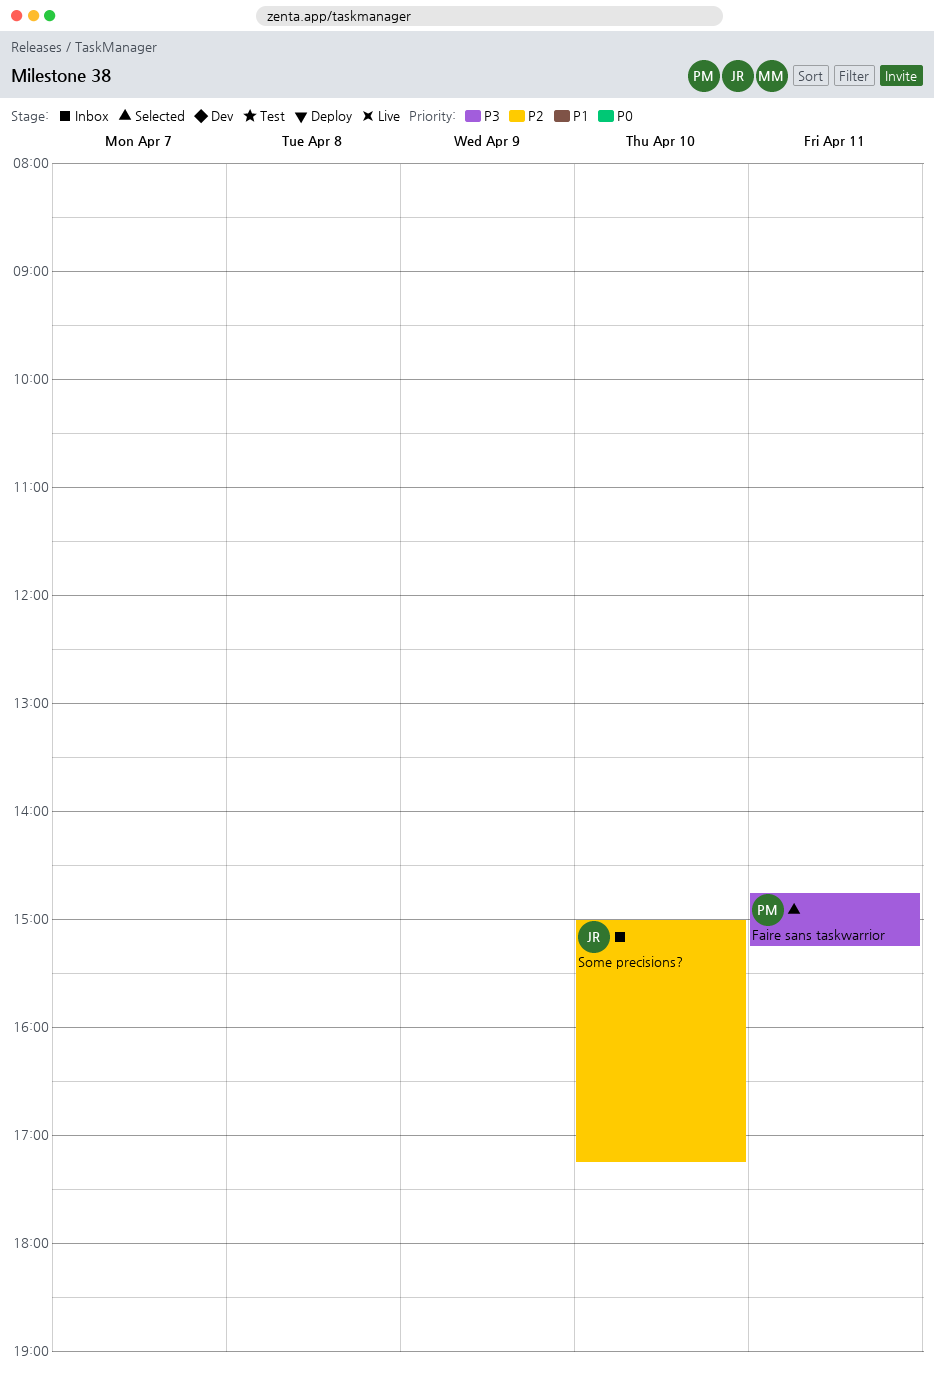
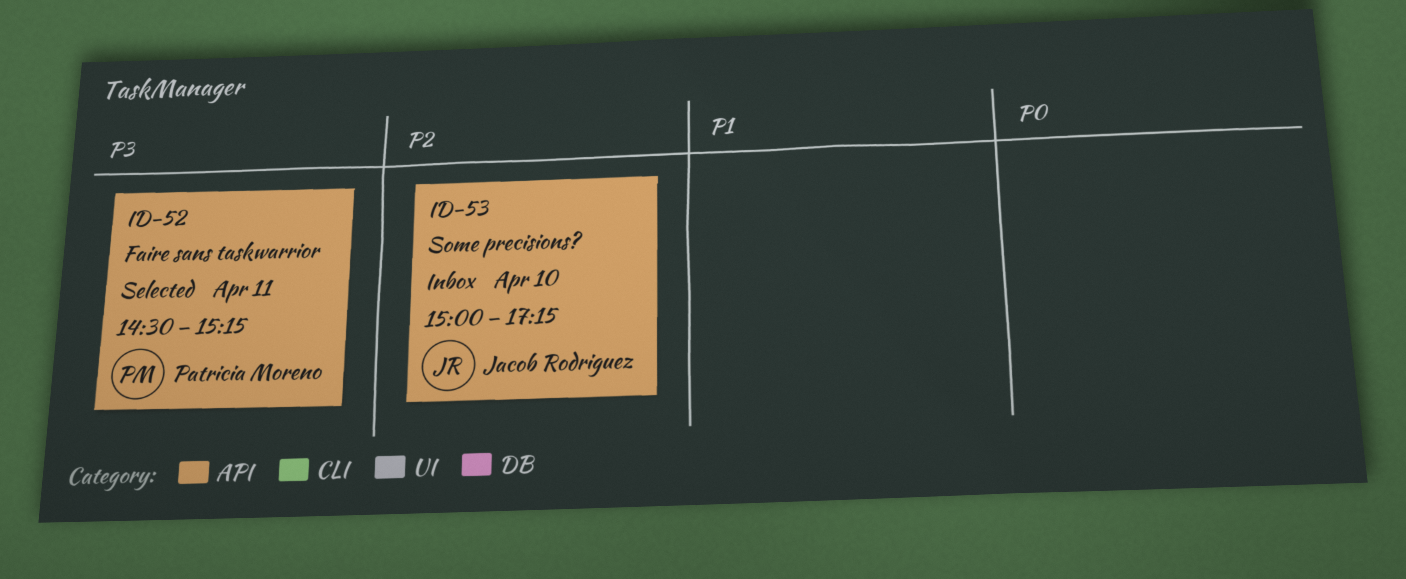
Faire sans taskwarrior, begins: 14:45 -> 14:30

